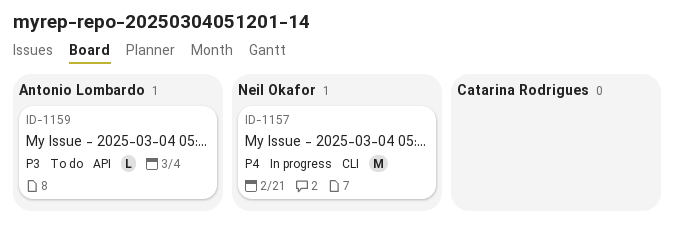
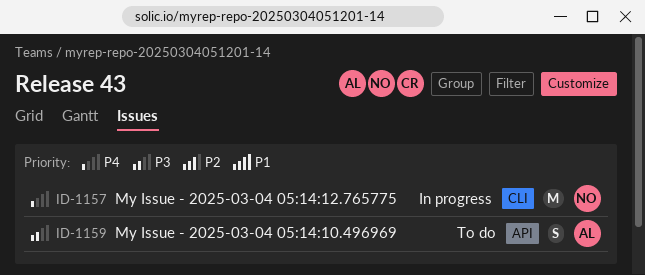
ID-1159, estimate: L -> S

